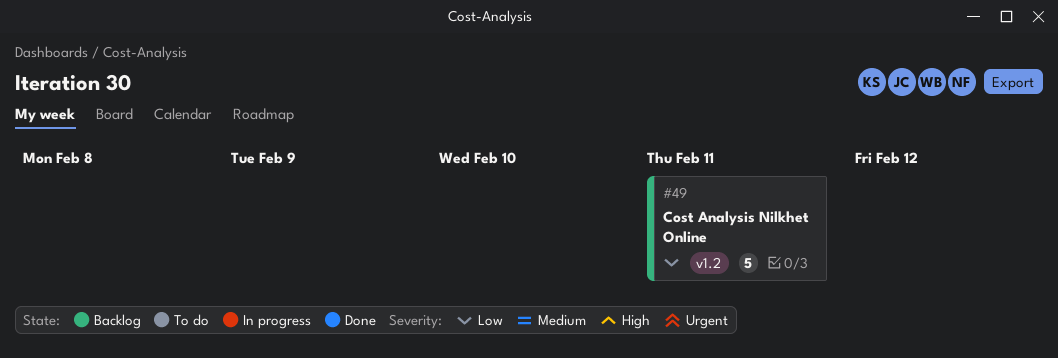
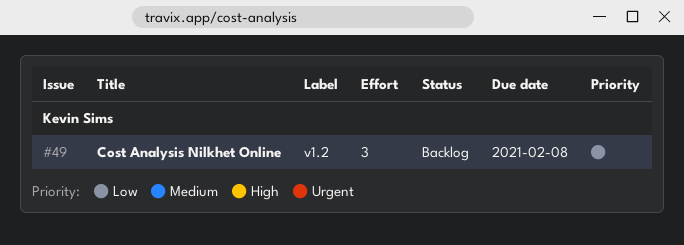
#49, estimate: 5 -> 3
#49, due: Feb 11 -> Feb 8

